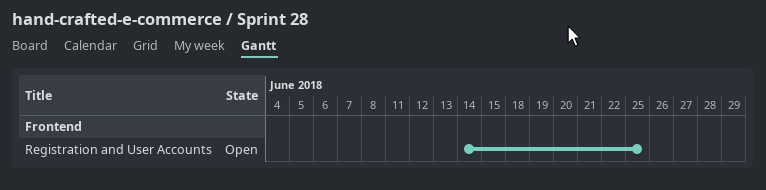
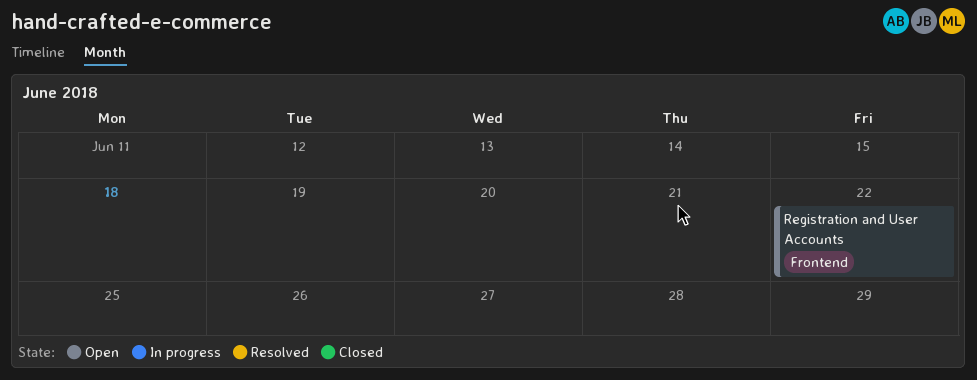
Registration and User Accounts, due: Jun 25 -> Jun 22

